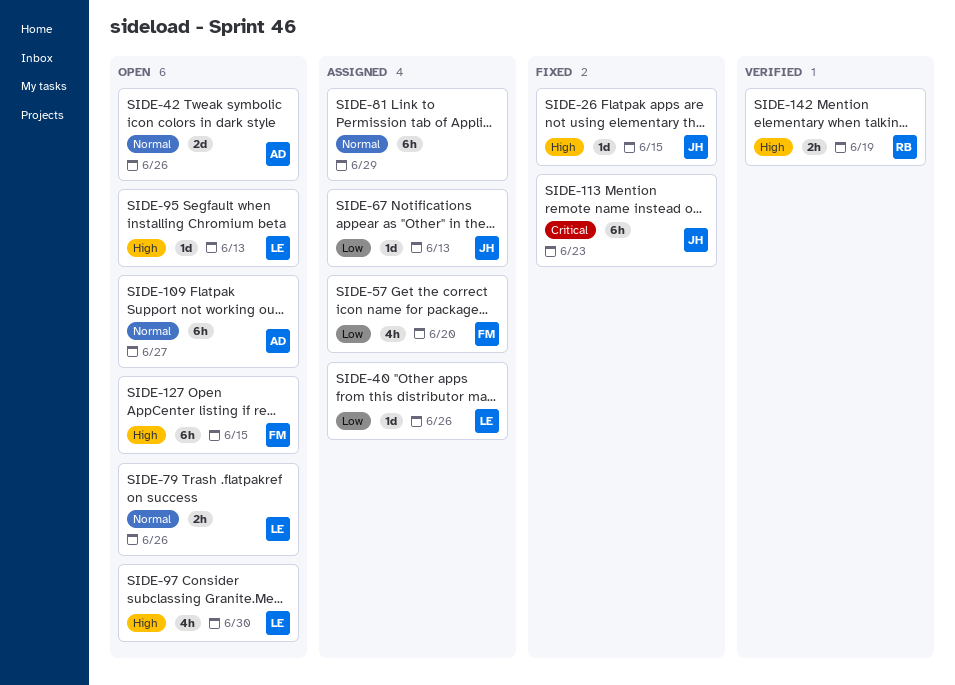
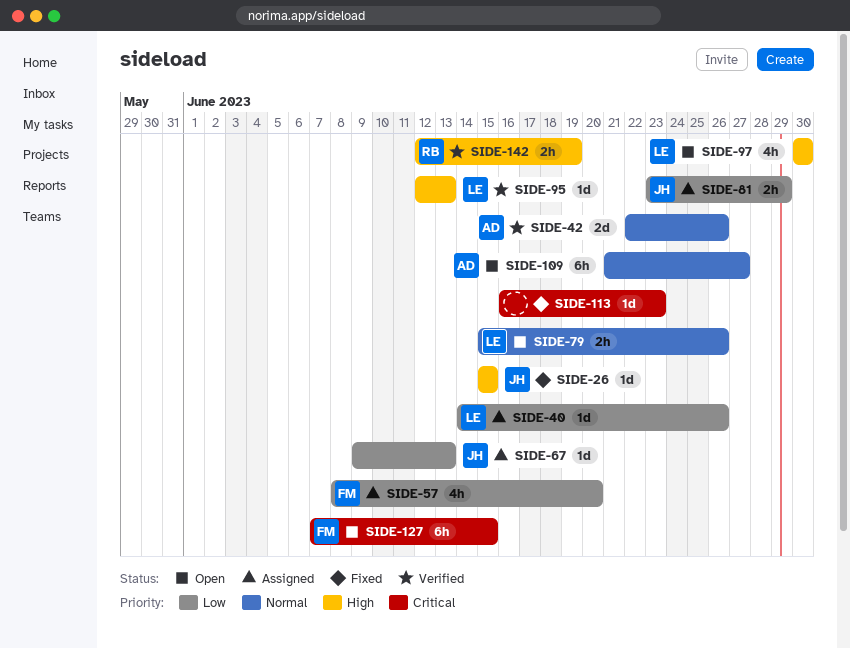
SIDE-42, status: Open -> Verified
SIDE-81, owner: none -> JH
SIDE-81, priority: Normal -> Low
SIDE-81, estimate: 6h -> 2h
SIDE-95, status: Open -> Verified
SIDE-113, owner: JH -> none
SIDE-113, estimate: 6h -> 1d
SIDE-127, priority: High -> Critical

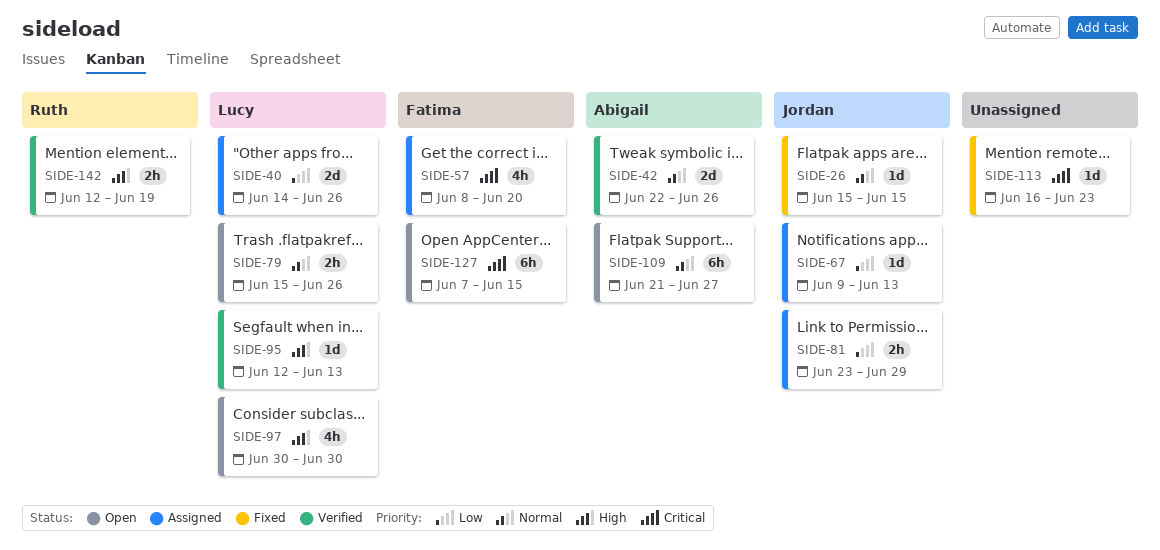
SIDE-26, priority: High -> Normal
SIDE-40, estimate: 1d -> 2d
SIDE-57, priority: Low -> Critical

